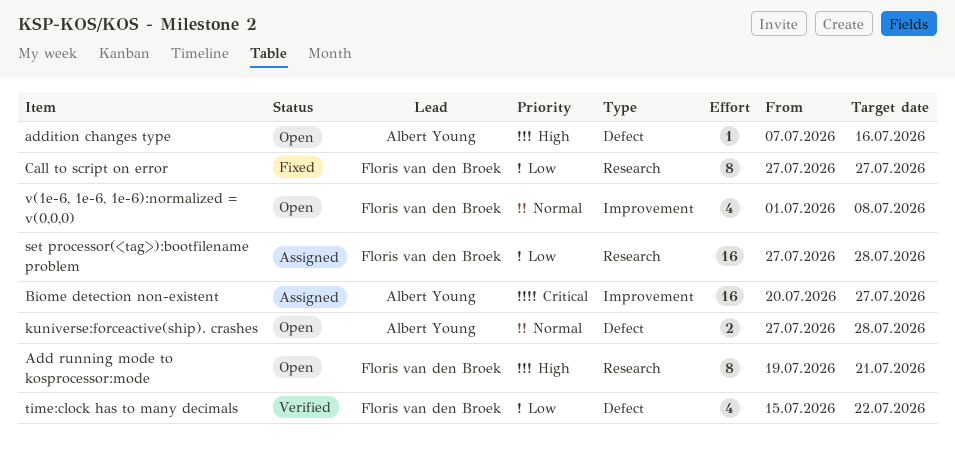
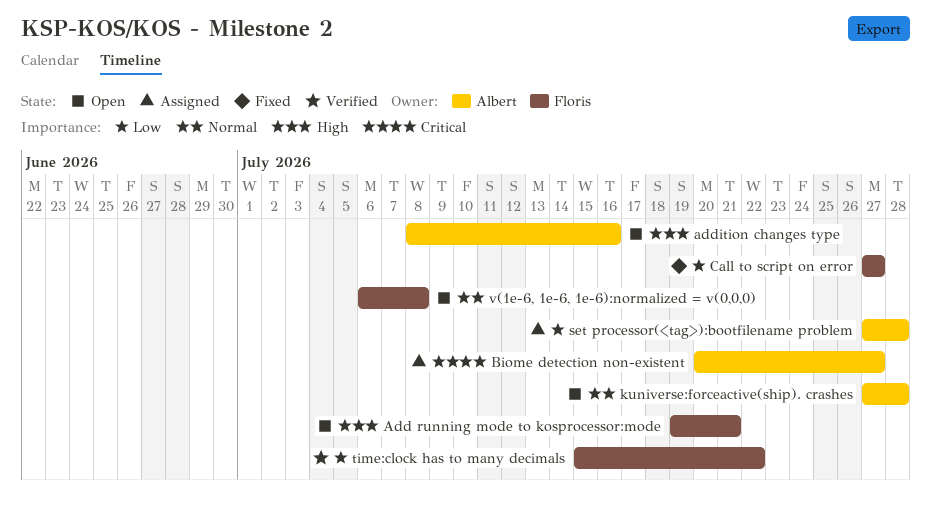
addition changes type, start: Jul 7 -> Jul 8
set processor(<tag>):bootfilename problem, owner: Floris van den Broek -> Albert Young
v(1e-6, 1e-6, 1e-6):normalized = v(0,0,0), start: Jul 1 -> Jul 6

